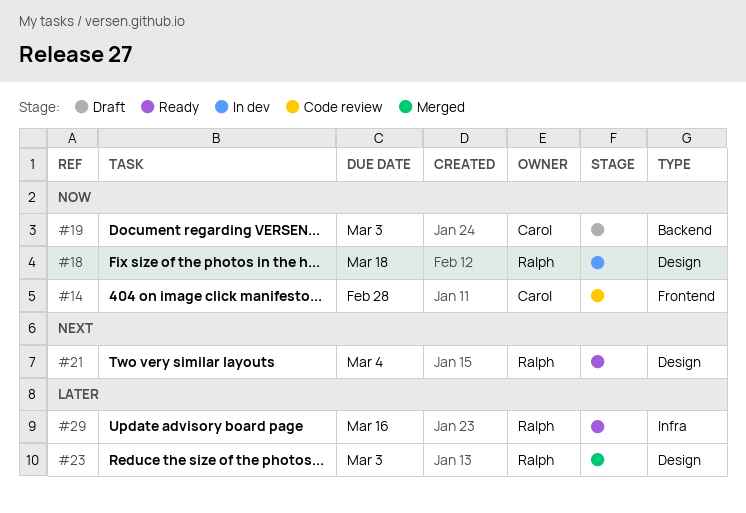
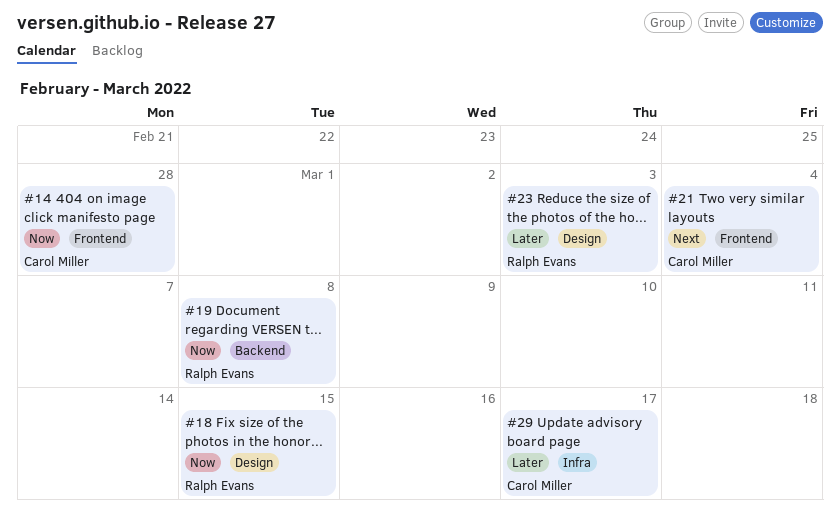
#18, due: Mar 18 -> Mar 15
#19, owner: Carol Miller -> Ralph Evans
#19, due: Mar 3 -> Mar 8
#21, owner: Ralph Evans -> Carol Miller
#21, label: Design -> Frontend
#29, owner: Ralph Evans -> Carol Miller
#29, due: Mar 16 -> Mar 17

